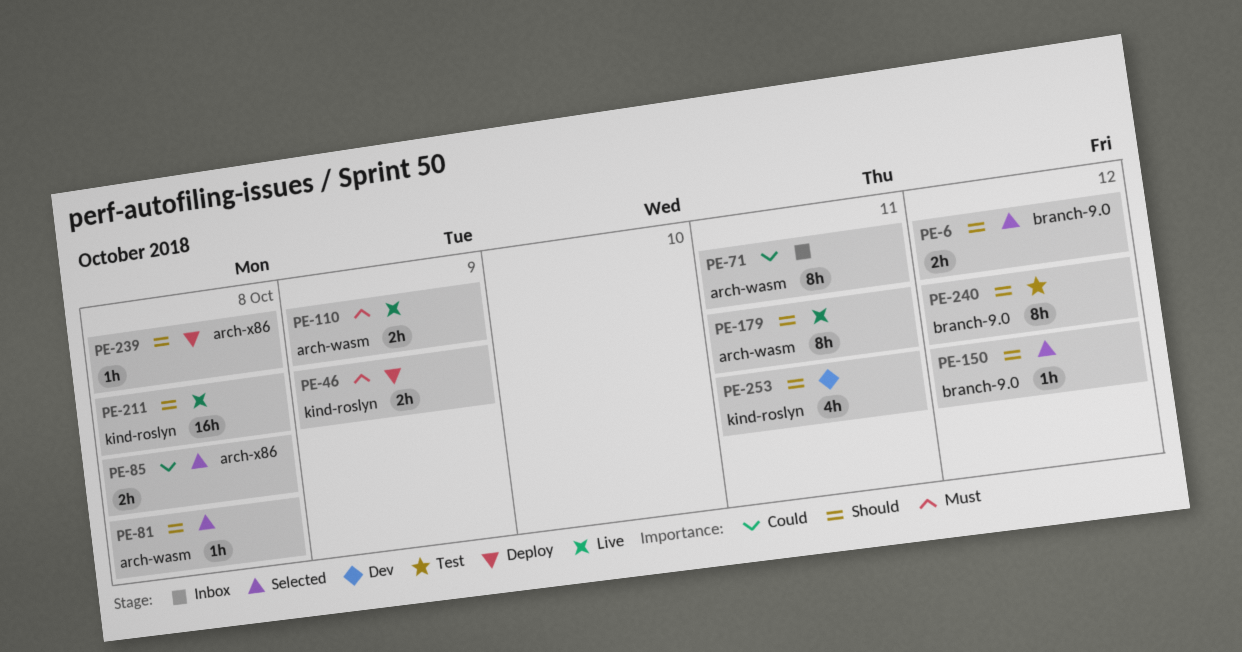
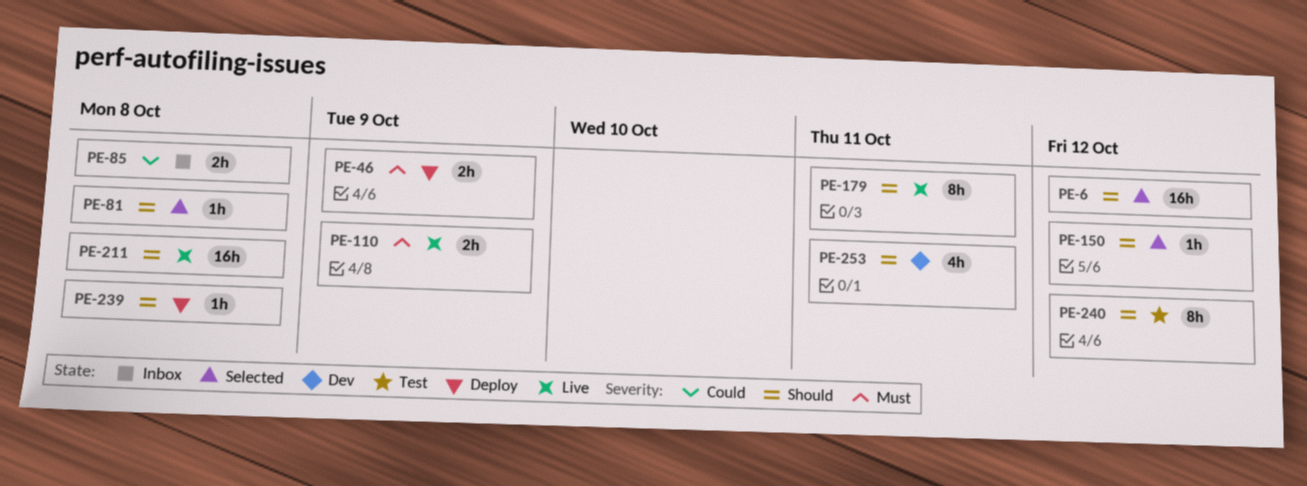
PE-6, estimate: 2h -> 16h
PE-71: present -> none
PE-85, status: Selected -> Inbox

